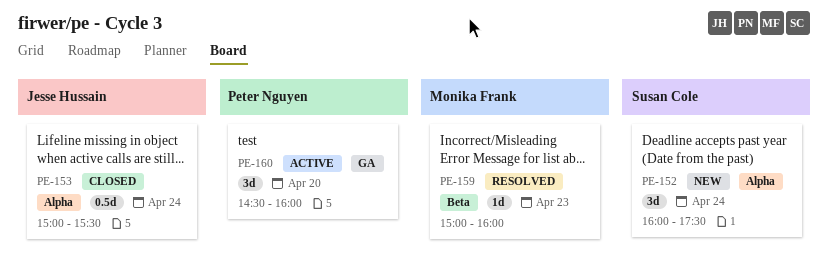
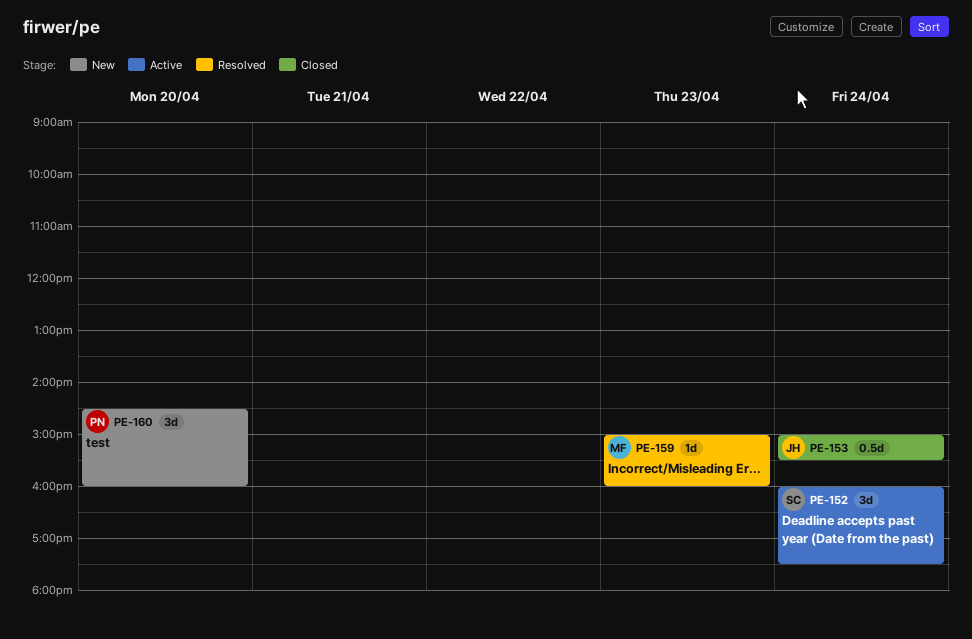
PE-152, status: New -> Active
PE-160, status: Active -> New

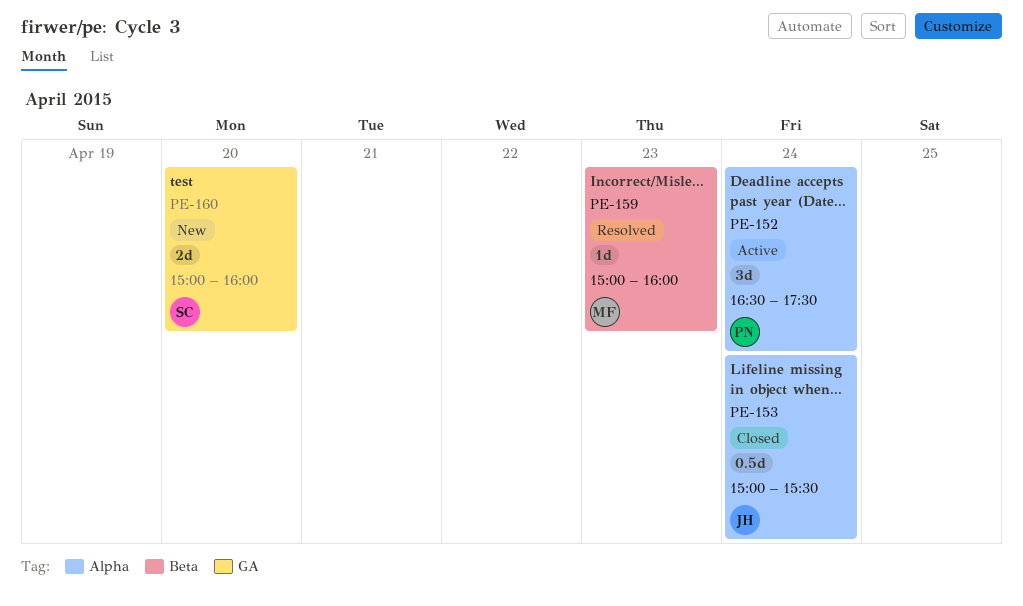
PE-152, owner: SC -> PN
PE-152, begins: 16:00 -> 16:30
PE-160, owner: PN -> SC
PE-160, estimate: 3d -> 2d
PE-160, begins: 14:30 -> 15:00

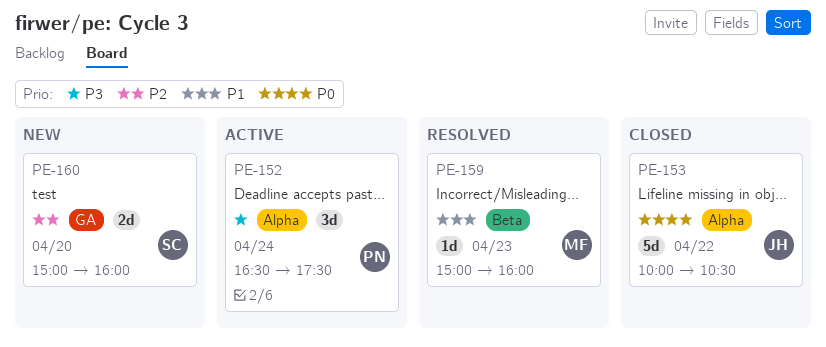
PE-153, estimate: 0.5d -> 5d
PE-153, day: Apr 24 -> Apr 22
PE-153, begins: 15:00 -> 10:00
PE-153, ends: 15:30 -> 10:30

